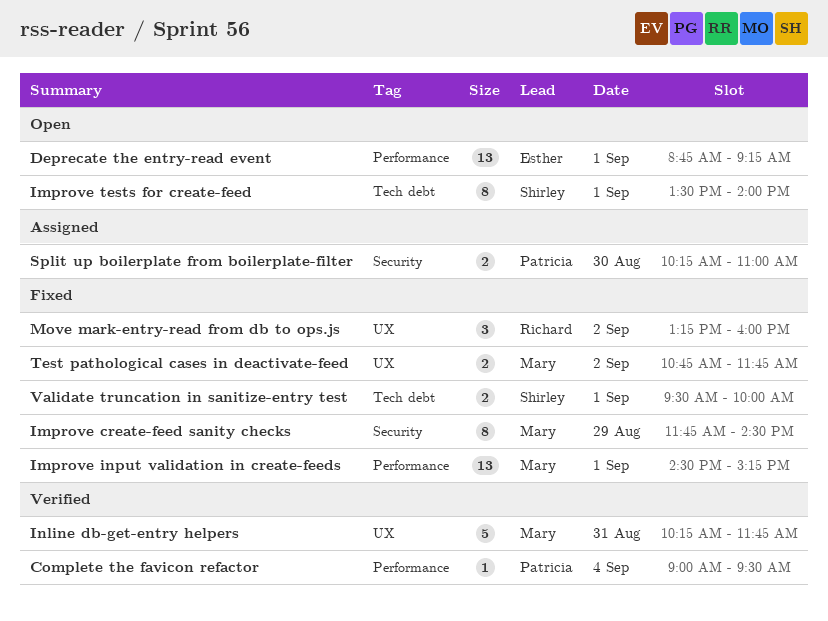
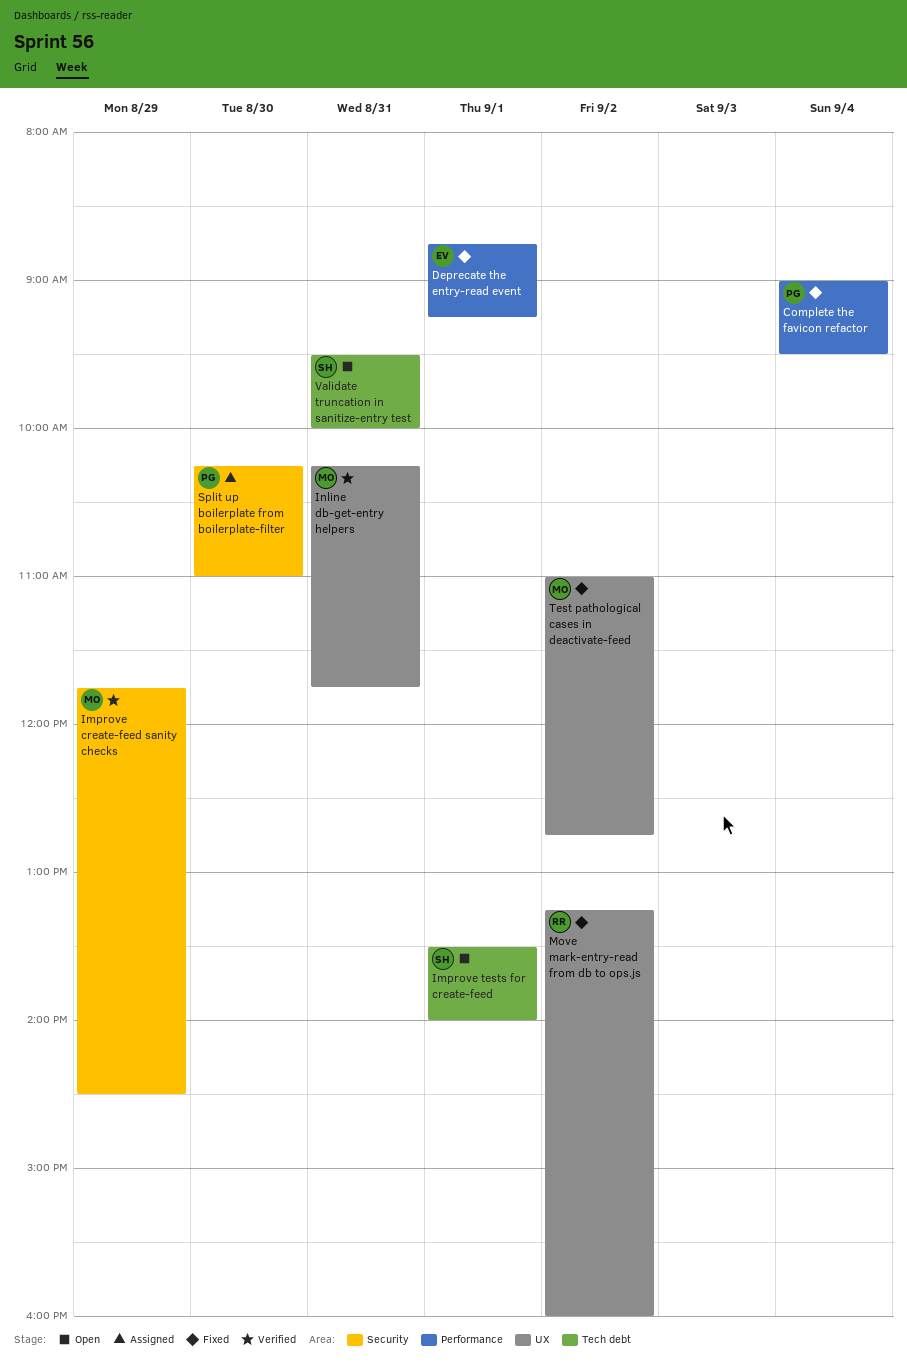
Complete the favicon refactor, status: Verified -> Fixed
Deprecate the entry-read event, status: Open -> Fixed
Improve create-feed sanity checks, status: Fixed -> Verified
Improve input validation in create-feeds: present -> none
Test pathological cases in deactivate-feed, begins: 10:45 -> 11:00
Test pathological cases in deactivate-feed, ends: 11:45 -> 12:45
Validate truncation in sanitize-entry test, status: Fixed -> Open
Validate truncation in sanitize-entry test, day: Sep 1 -> Aug 31

